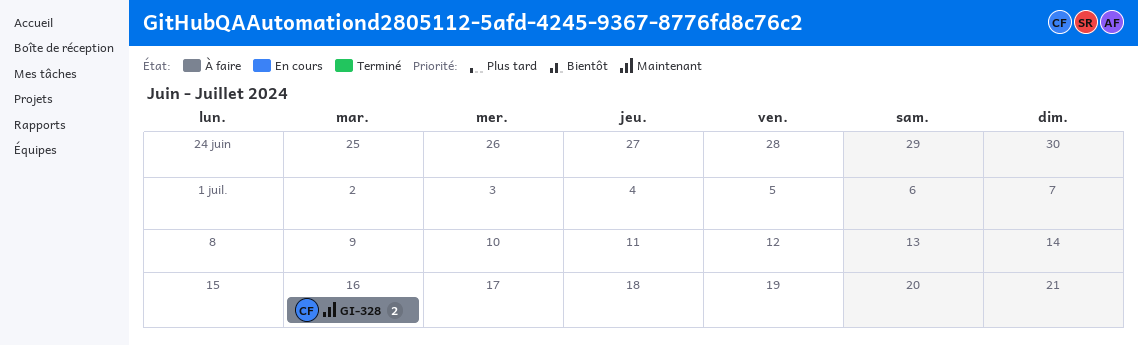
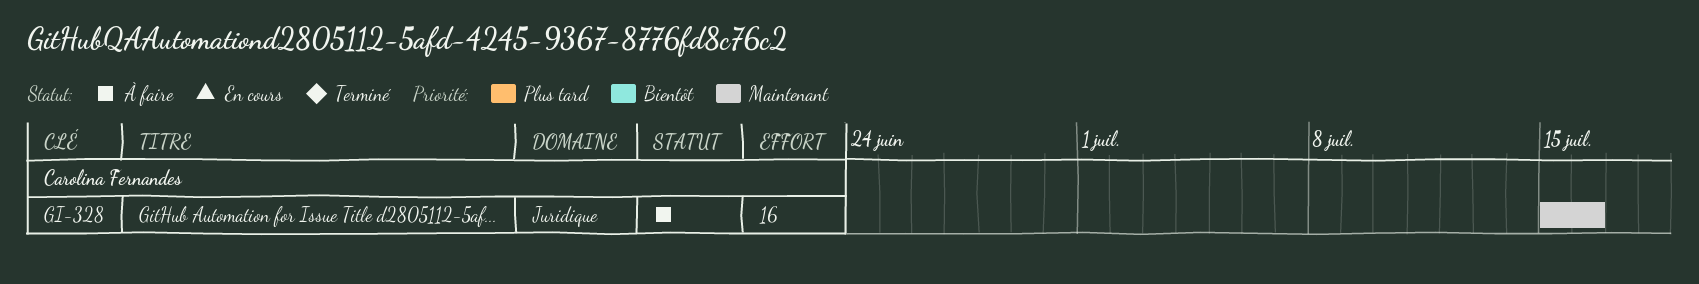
GI-328, estimate: 2 -> 16
GI-328, start: Jul 16 -> Jul 15

